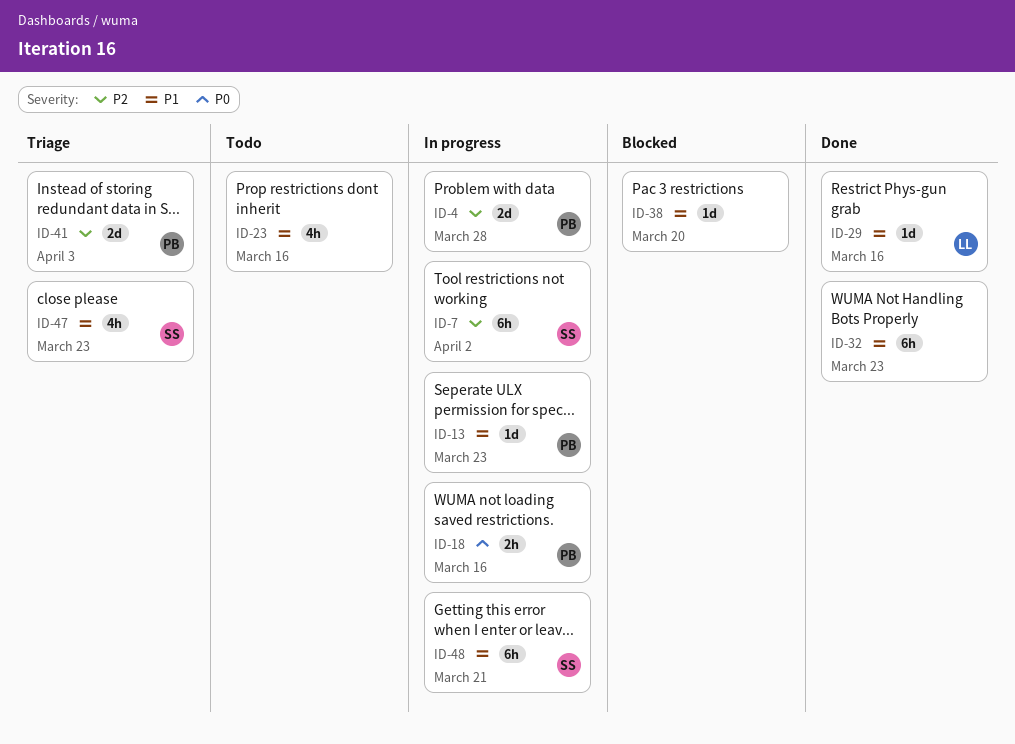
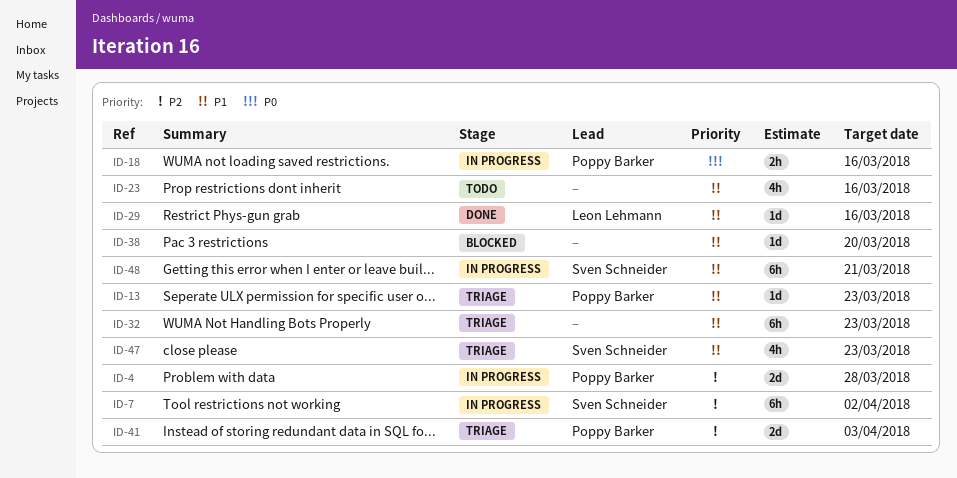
ID-13, status: In progress -> Triage
ID-32, status: Done -> Triage

